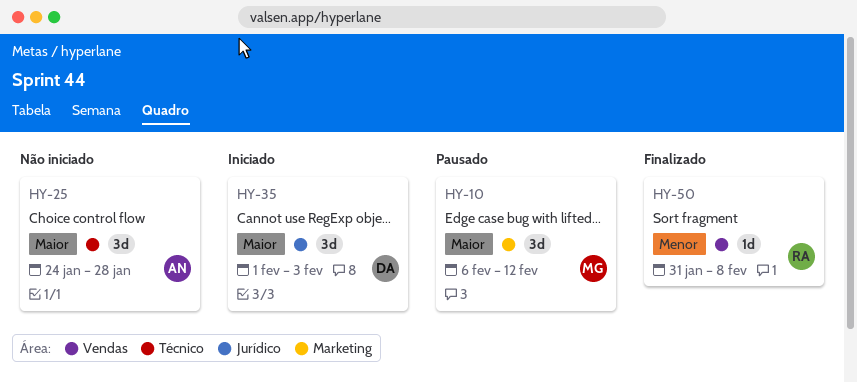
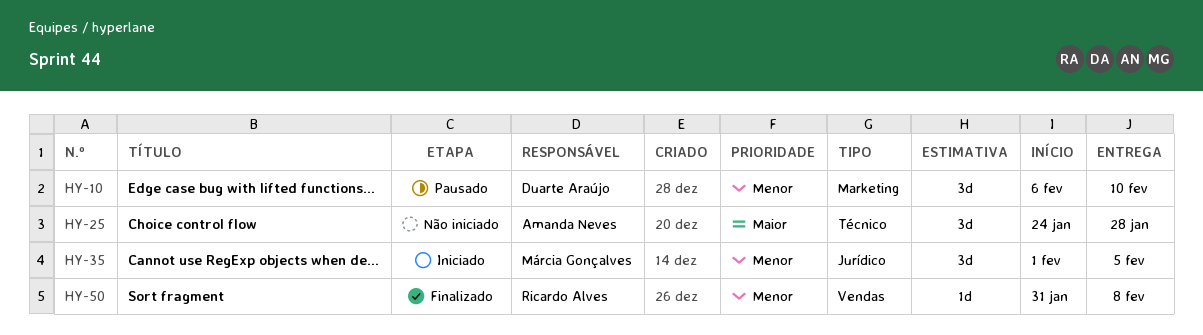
HY-10, owner: Márcia Gonçalves -> Duarte Araújo
HY-10, priority: Maior -> Menor
HY-10, due: Feb 12 -> Feb 10
HY-35, owner: Duarte Araújo -> Márcia Gonçalves
HY-35, priority: Maior -> Menor
HY-35, due: Feb 3 -> Feb 5

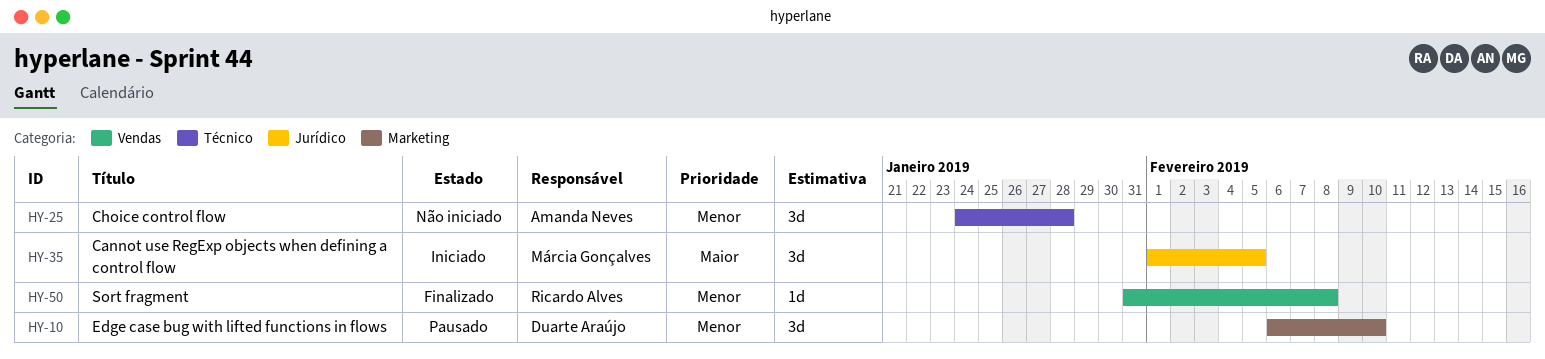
HY-25, priority: Maior -> Menor
HY-35, priority: Menor -> Maior

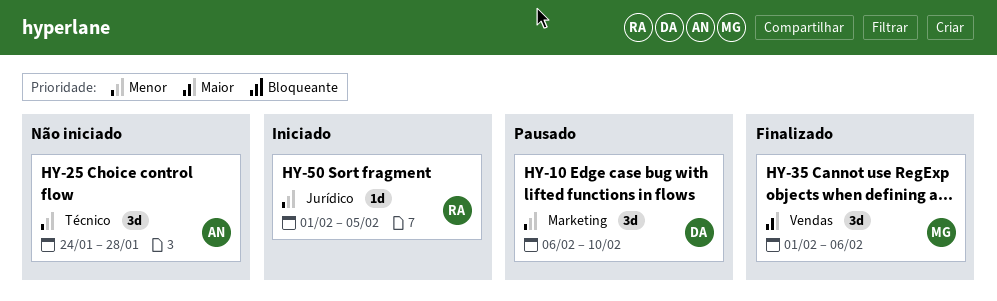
HY-35, status: Iniciado -> Finalizado
HY-35, label: Jurídico -> Vendas
HY-35, due: Feb 5 -> Feb 6
HY-50, status: Finalizado -> Iniciado
HY-50, label: Vendas -> Jurídico
HY-50, start: Jan 31 -> Feb 1
HY-50, due: Feb 8 -> Feb 5

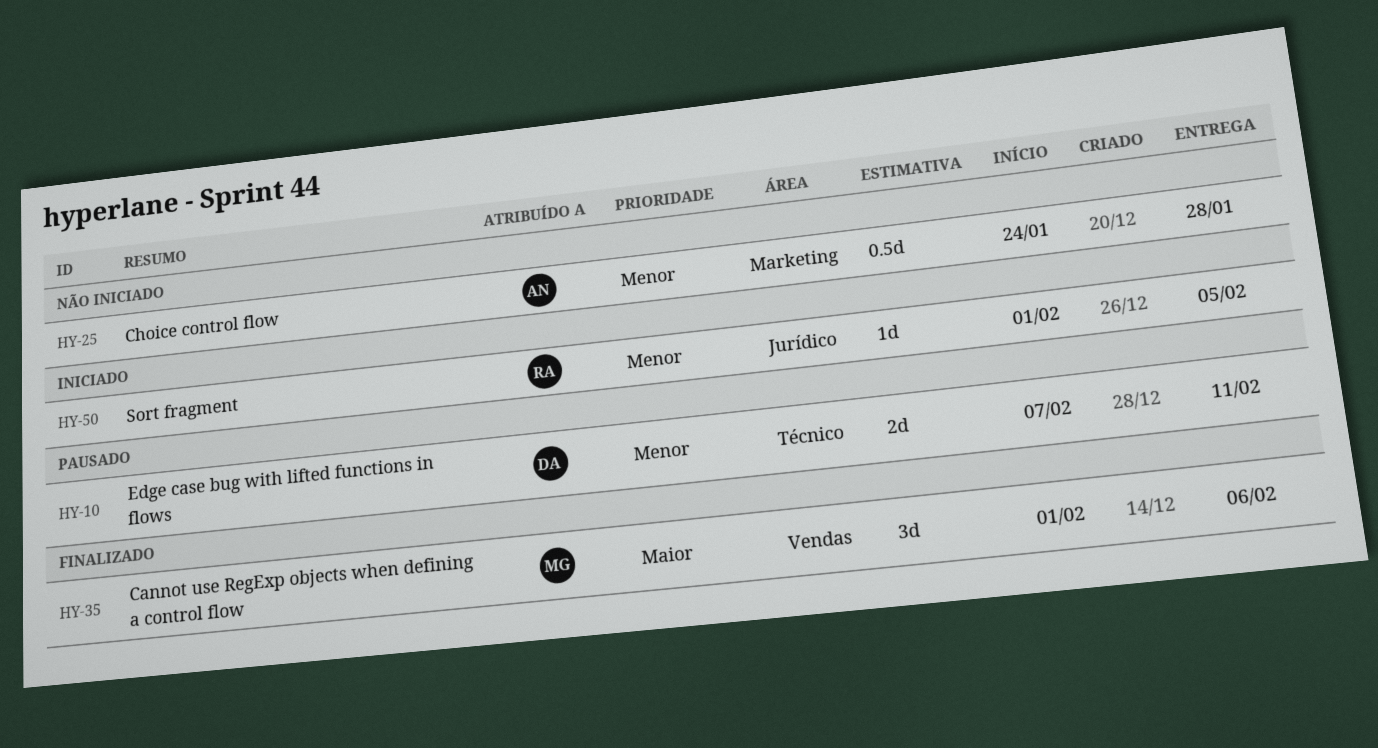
HY-10, label: Marketing -> Técnico
HY-10, estimate: 3d -> 2d
HY-10, start: Feb 6 -> Feb 7
HY-10, due: Feb 10 -> Feb 11
HY-25, label: Técnico -> Marketing
HY-25, estimate: 3d -> 0.5d

